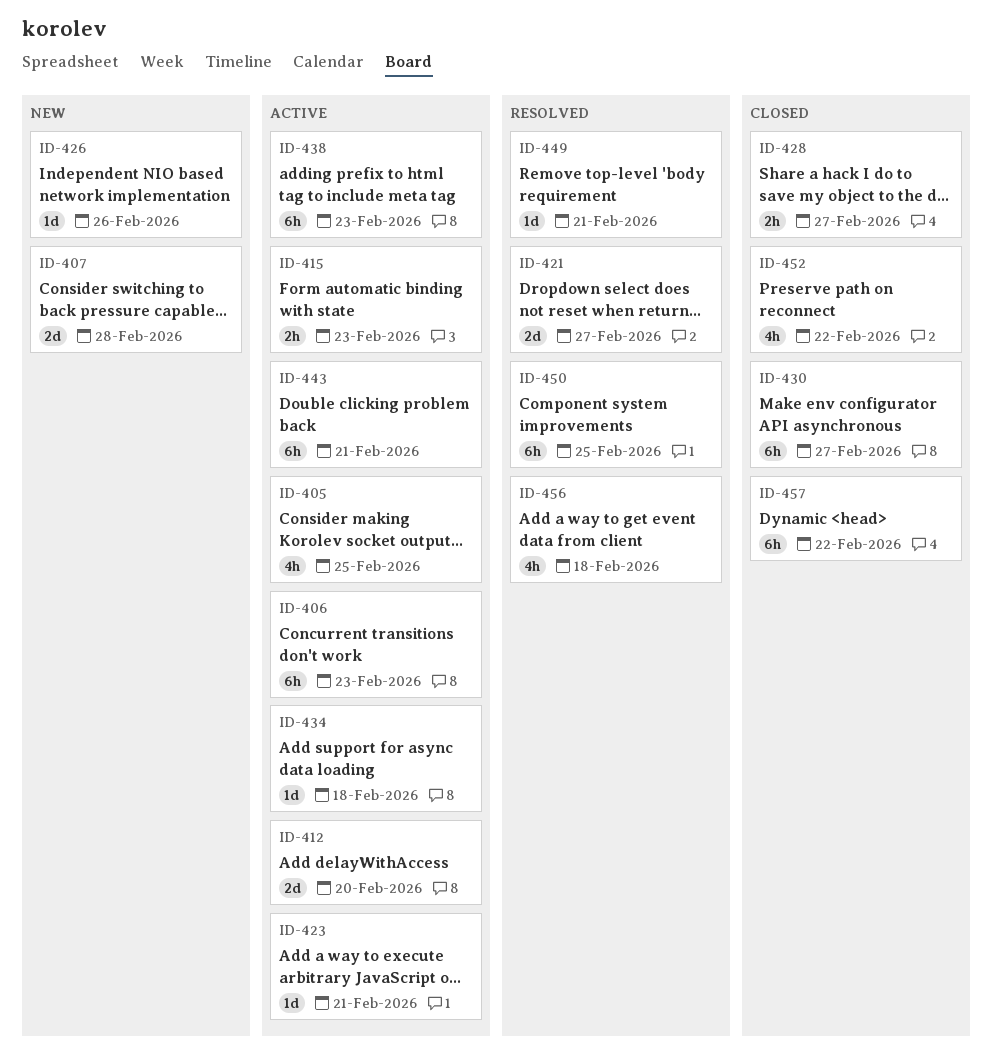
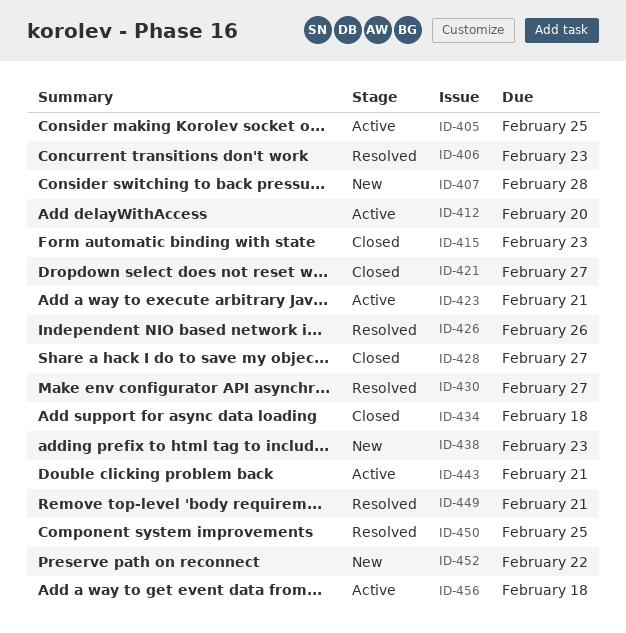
ID-406, status: Active -> Resolved
ID-415, status: Active -> Closed
ID-421, status: Resolved -> Closed
ID-426, status: New -> Resolved
ID-430, status: Closed -> Resolved
ID-434, status: Active -> Closed
ID-438, status: Active -> New
ID-452, status: Closed -> New
ID-456, status: Resolved -> Active
ID-457: present -> none

